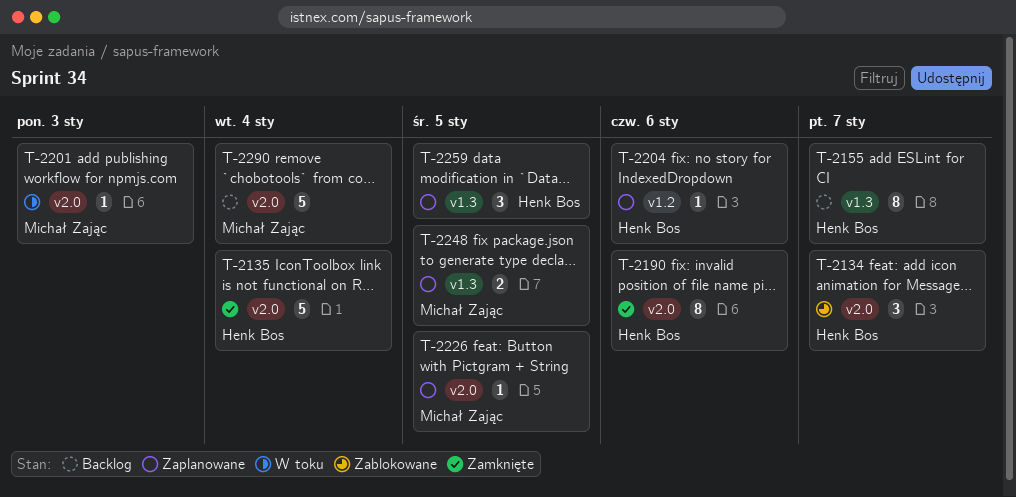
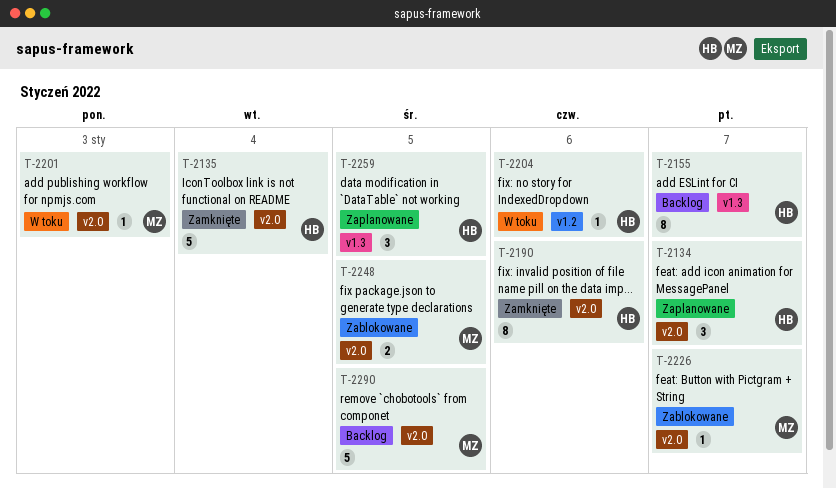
T-2134, status: Zablokowane -> Zaplanowane
T-2204, status: Zaplanowane -> W toku
T-2226, status: Zaplanowane -> Zablokowane
T-2226, due: Jan 5 -> Jan 7
T-2248, status: Zaplanowane -> Zablokowane
T-2248, label: v1.3 -> v2.0
T-2290, due: Jan 4 -> Jan 5

